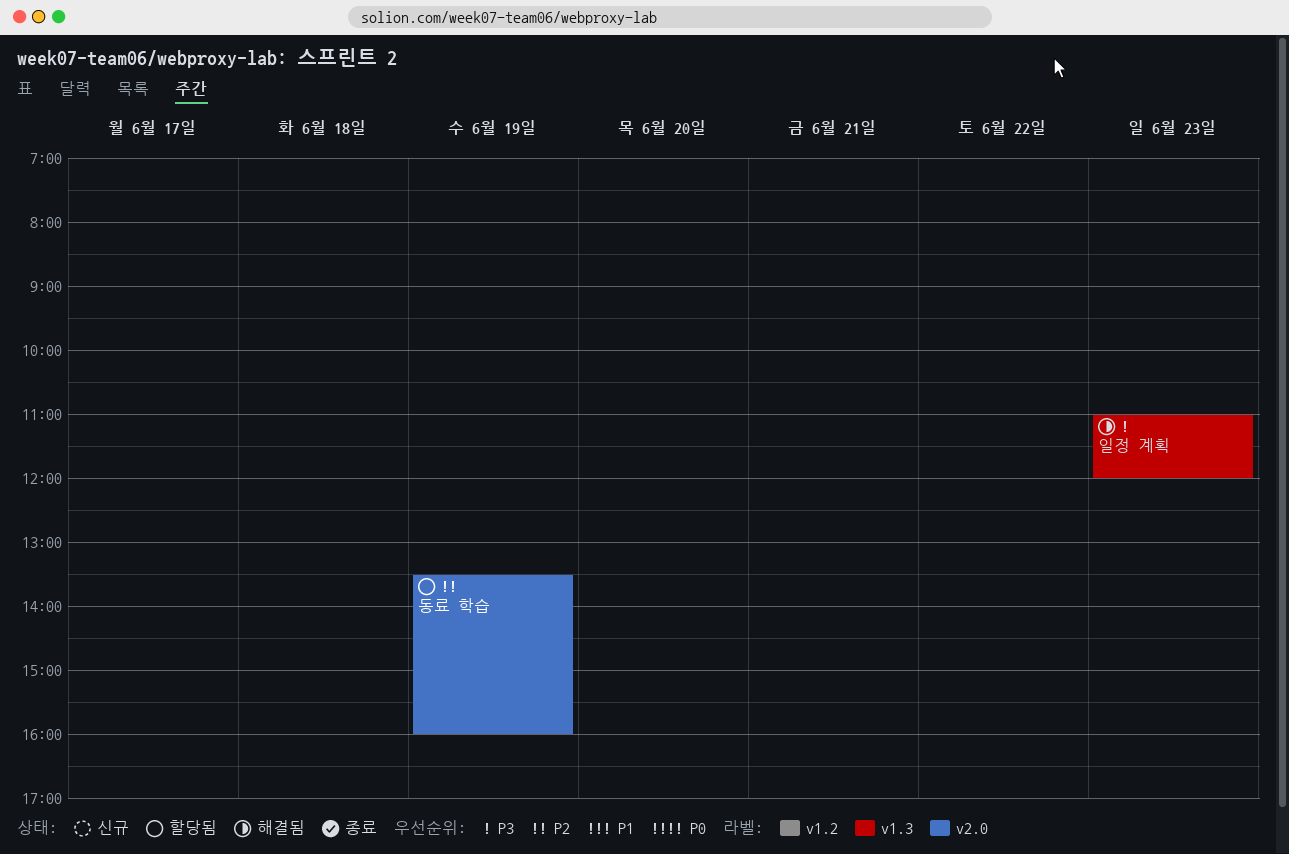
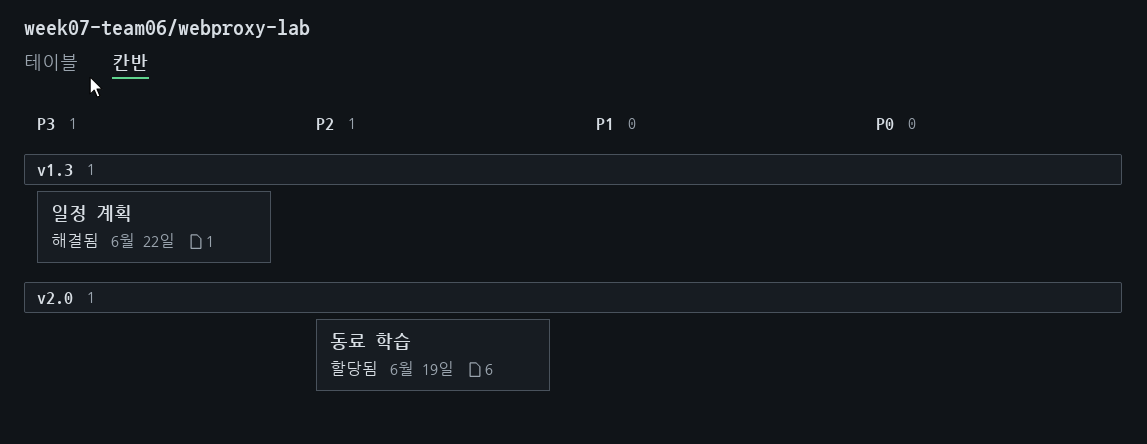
일정 계획, day: Jun 23 -> Jun 22

